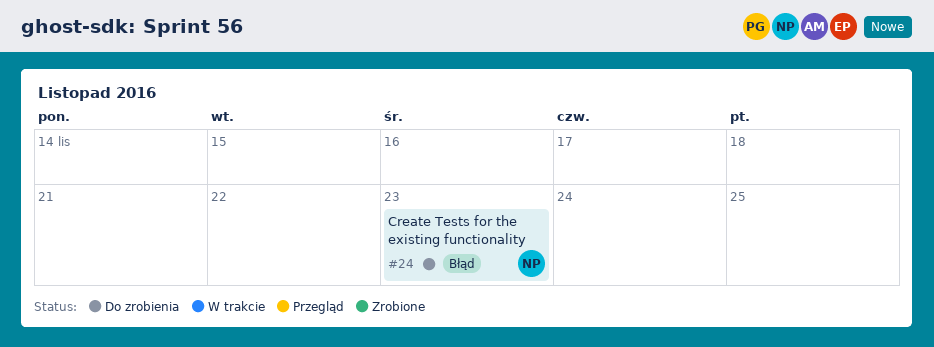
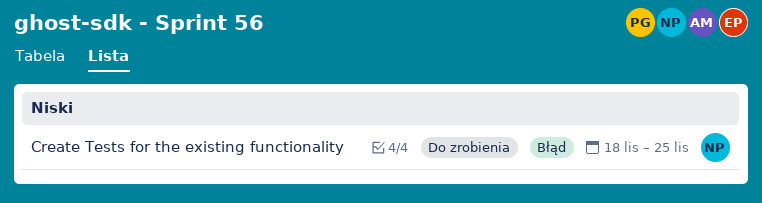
Create Tests for the existing functionality, due: Nov 23 -> Nov 25

